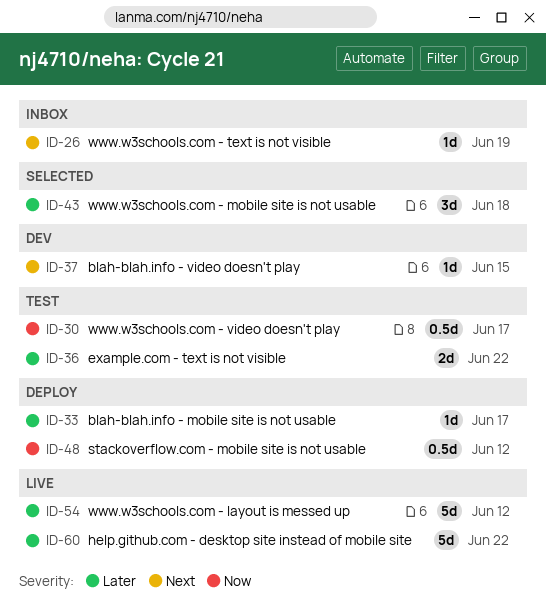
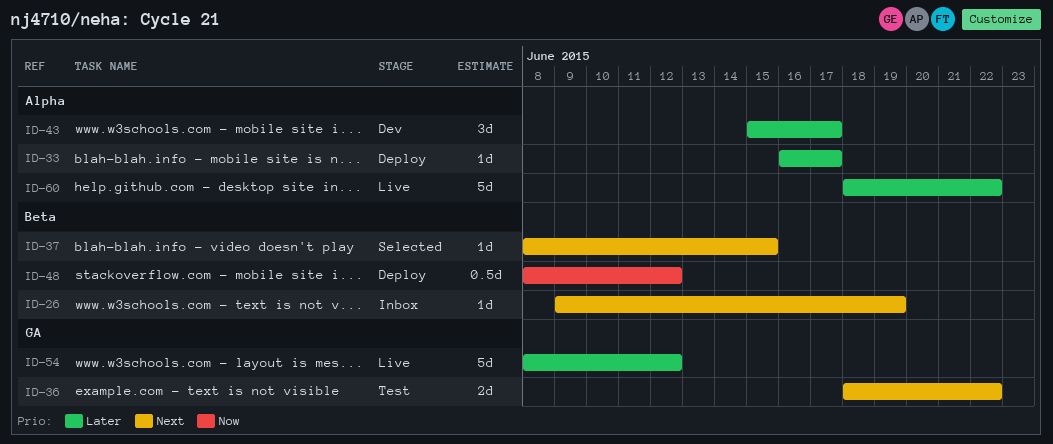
ID-30: present -> none
ID-36, priority: Later -> Next
ID-37, status: Dev -> Selected
ID-43, status: Selected -> Dev
ID-43, due: Jun 18 -> Jun 17

